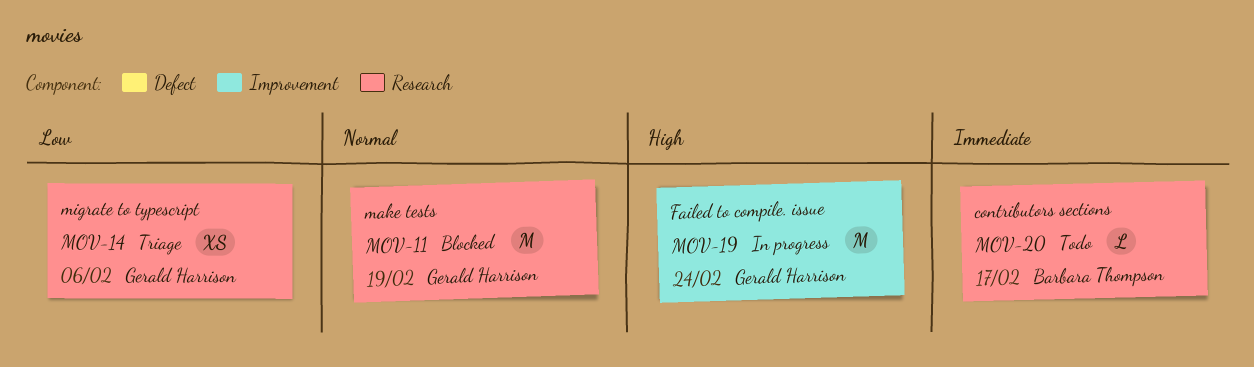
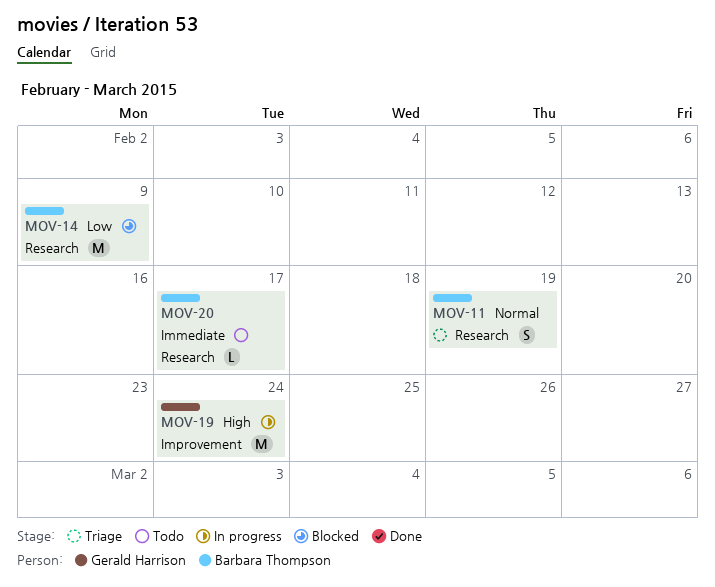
MOV-11, status: Blocked -> Triage
MOV-11, owner: Gerald Harrison -> Barbara Thompson
MOV-11, estimate: M -> S
MOV-14, status: Triage -> Blocked
MOV-14, owner: Gerald Harrison -> Barbara Thompson
MOV-14, estimate: XS -> M
MOV-14, due: Feb 6 -> Feb 9

